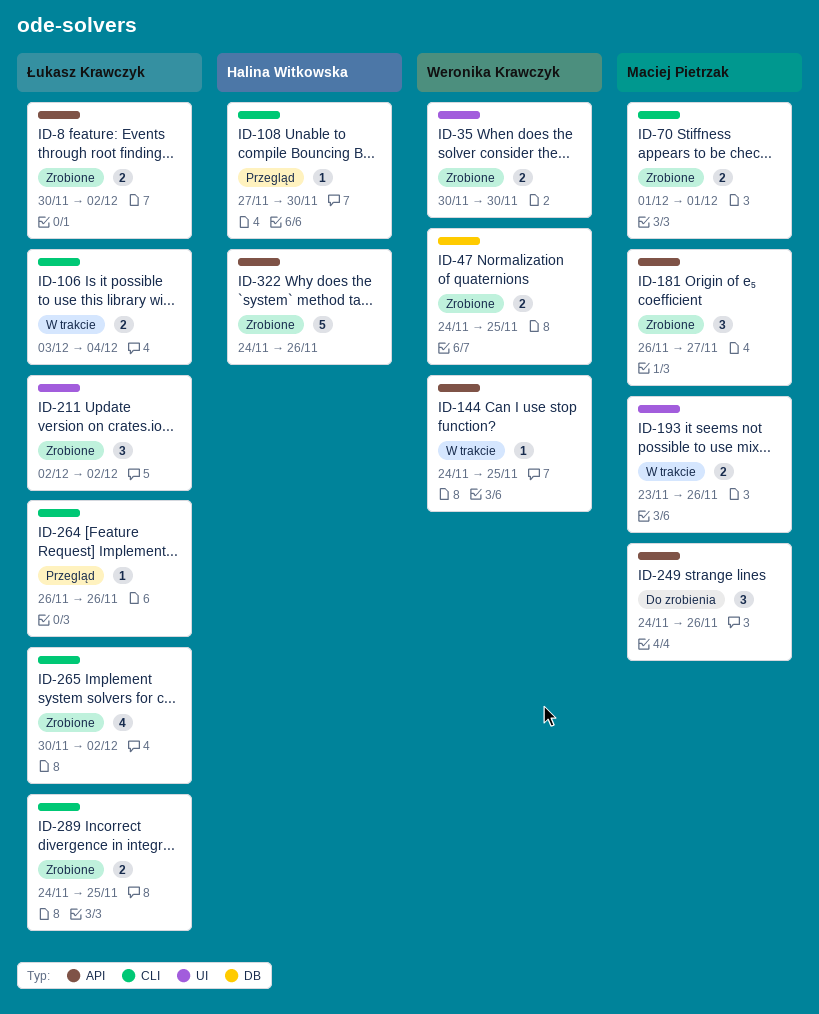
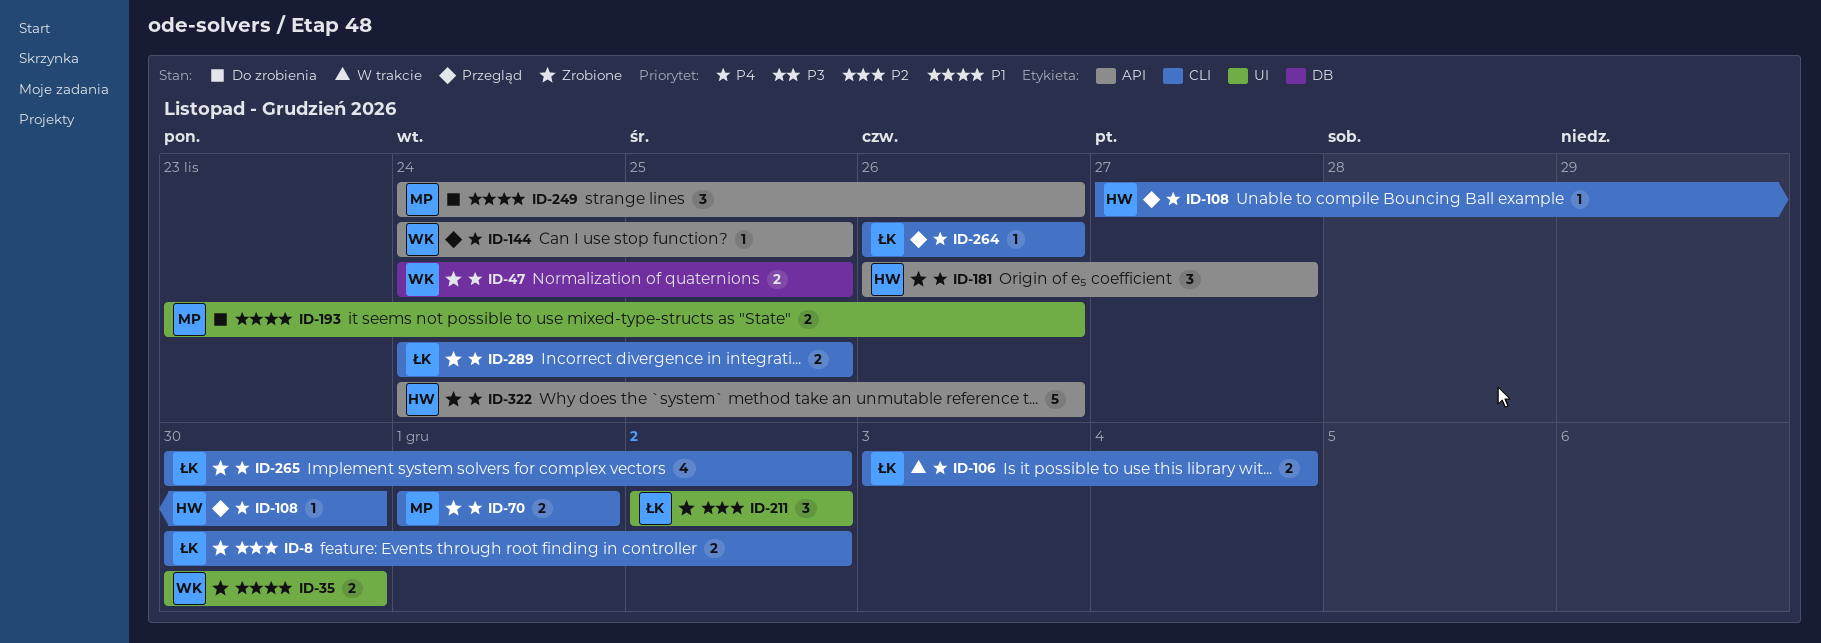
ID-8, label: API -> CLI
ID-144, status: W trakcie -> Przegląd
ID-181, owner: Maciej Pietrzak -> Halina Witkowska
ID-193, status: W trakcie -> Do zrobienia

